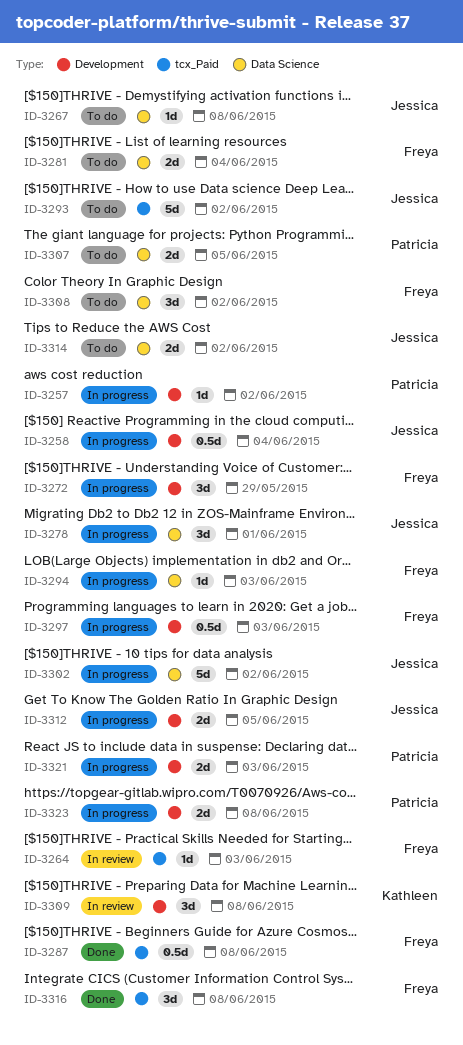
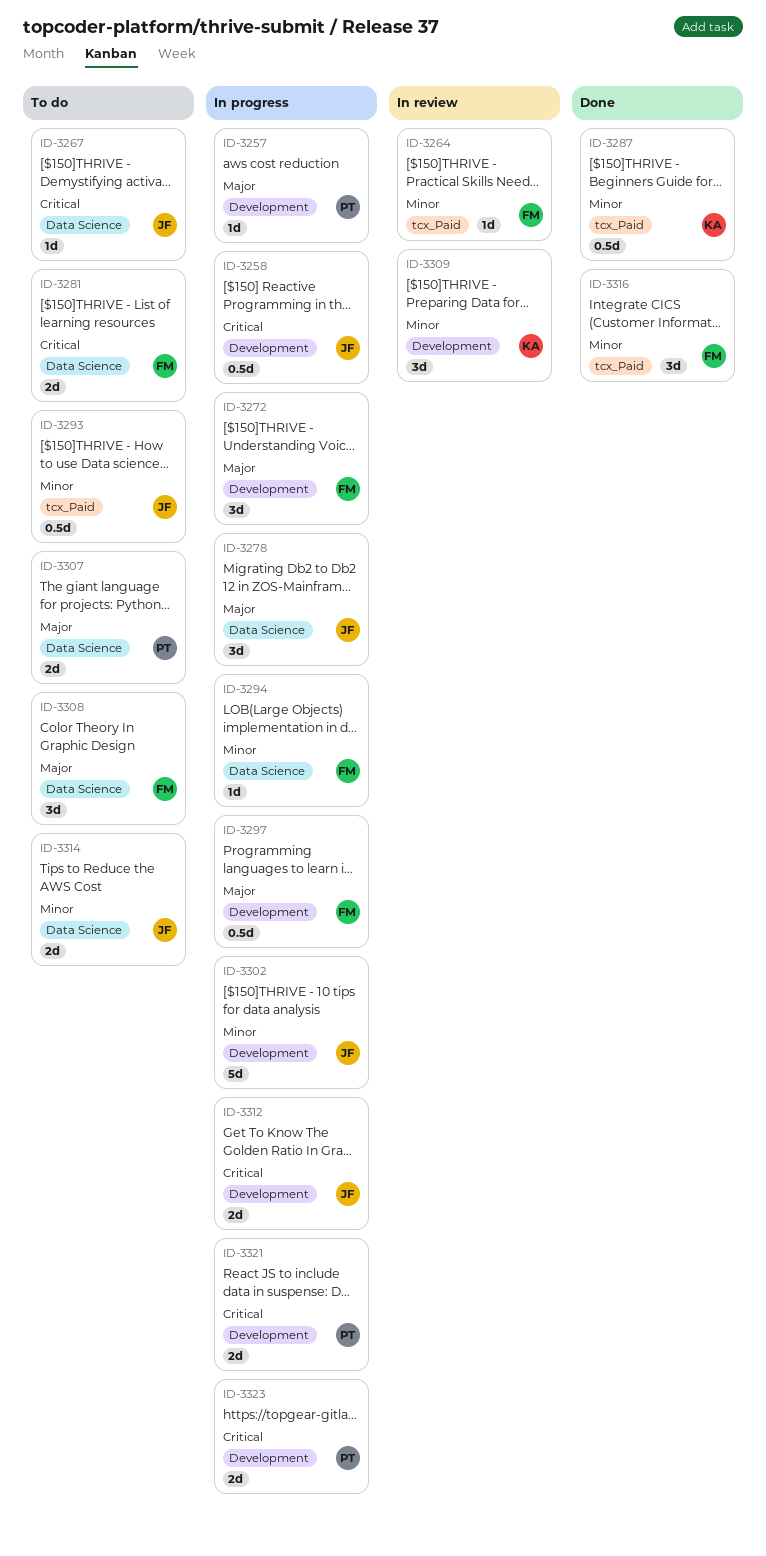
ID-3287, owner: Freya -> Kathleen
ID-3293, estimate: 5d -> 0.5d
ID-3302, label: Data Science -> Development

